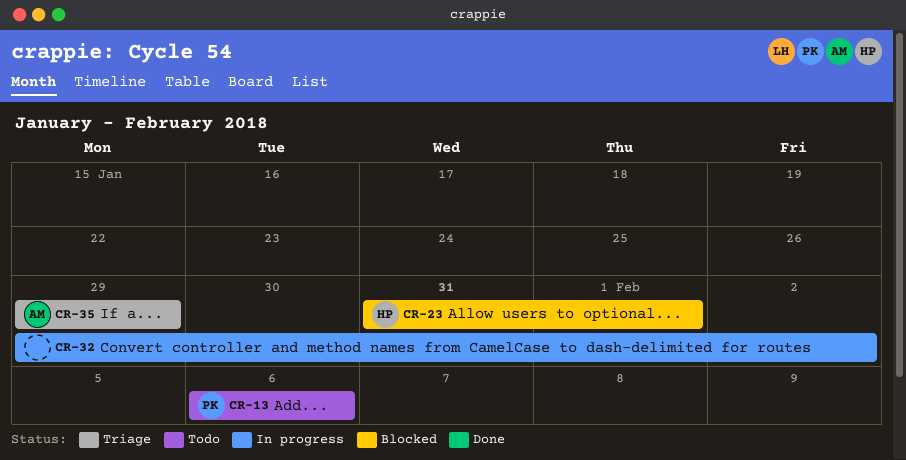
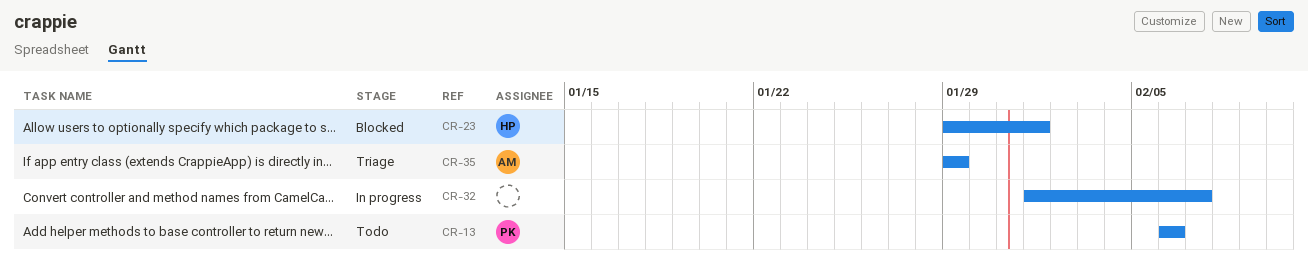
CR-23, start: Jan 31 -> Jan 29
CR-32, start: Jan 29 -> Feb 1
CR-32, due: Feb 2 -> Feb 7

